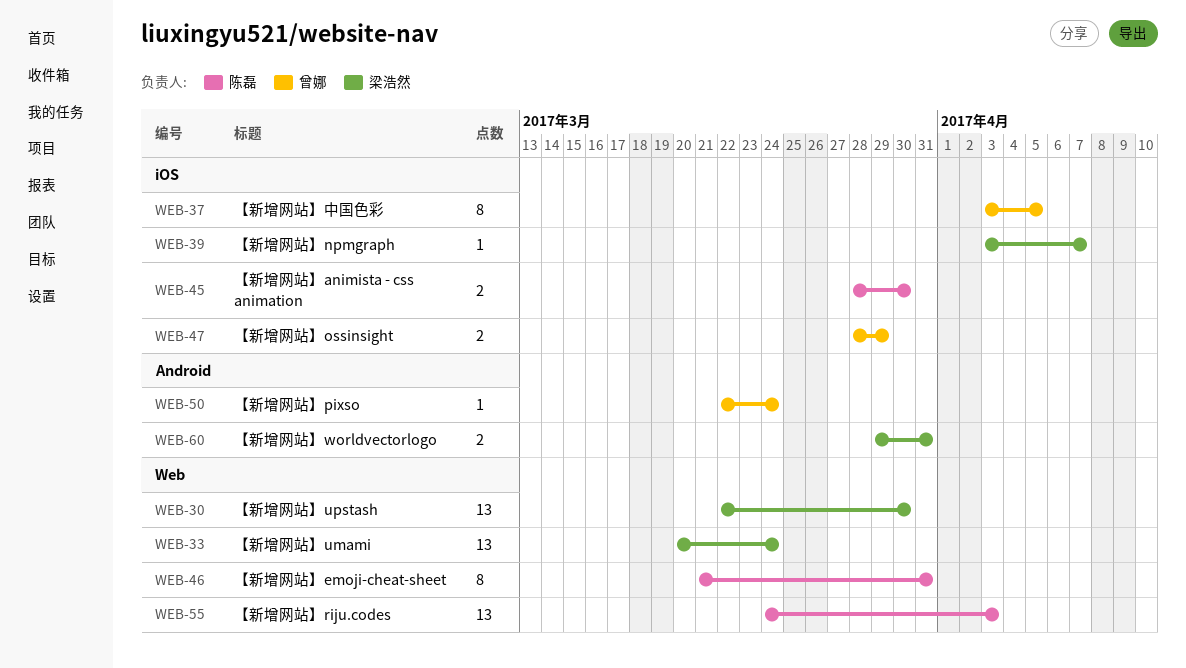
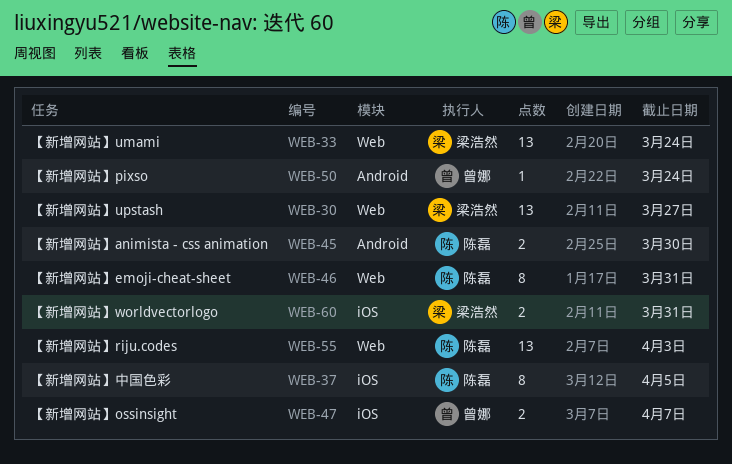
WEB-30, due: Mar 30 -> Mar 27
WEB-37, owner: 曾娜 -> 陈磊
WEB-39: present -> none
WEB-45, label: iOS -> Android
WEB-47, due: Mar 29 -> Apr 7
WEB-60, label: Android -> iOS

